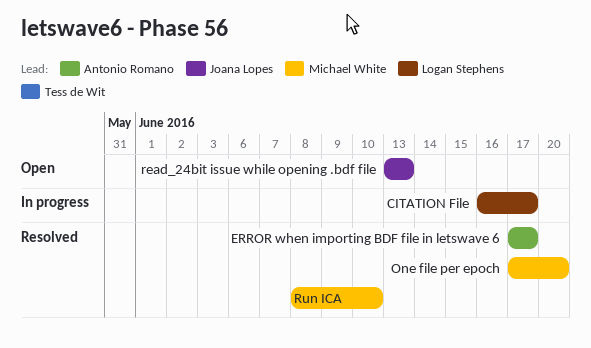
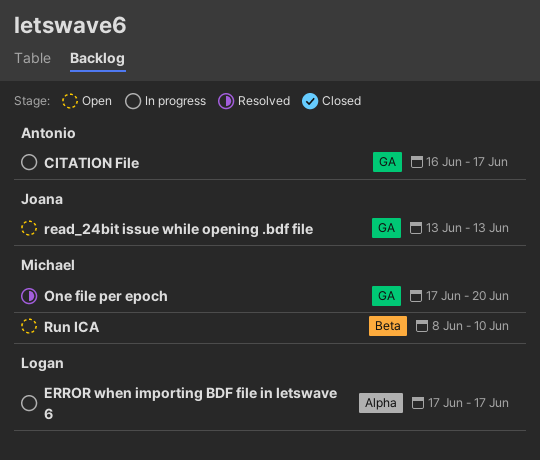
CITATION File, owner: Logan Stephens -> Antonio Romano
ERROR when importing BDF file in letswave 6, status: Resolved -> In progress
ERROR when importing BDF file in letswave 6, owner: Antonio Romano -> Logan Stephens
Run ICA, status: Resolved -> Open

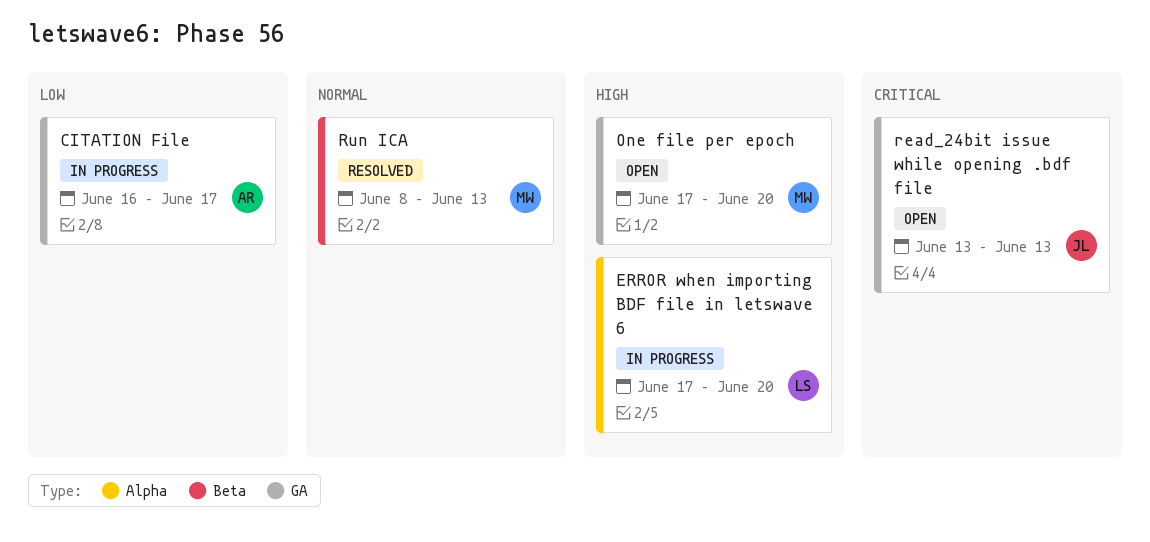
ERROR when importing BDF file in letswave 6, due: Jun 17 -> Jun 20
One file per epoch, status: Resolved -> Open
Run ICA, status: Open -> Resolved
Run ICA, due: Jun 10 -> Jun 13

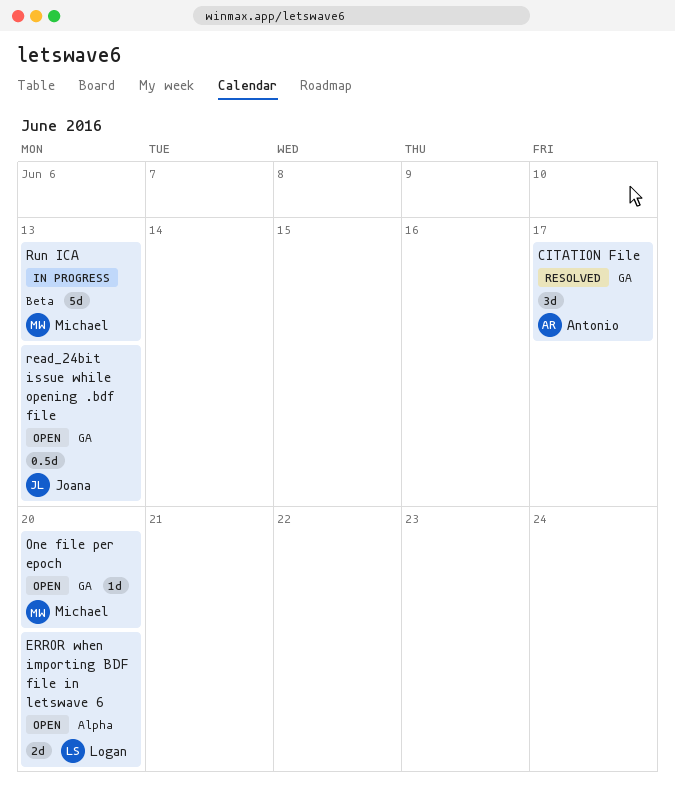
CITATION File, status: In progress -> Resolved
ERROR when importing BDF file in letswave 6, status: In progress -> Open
Run ICA, status: Resolved -> In progress

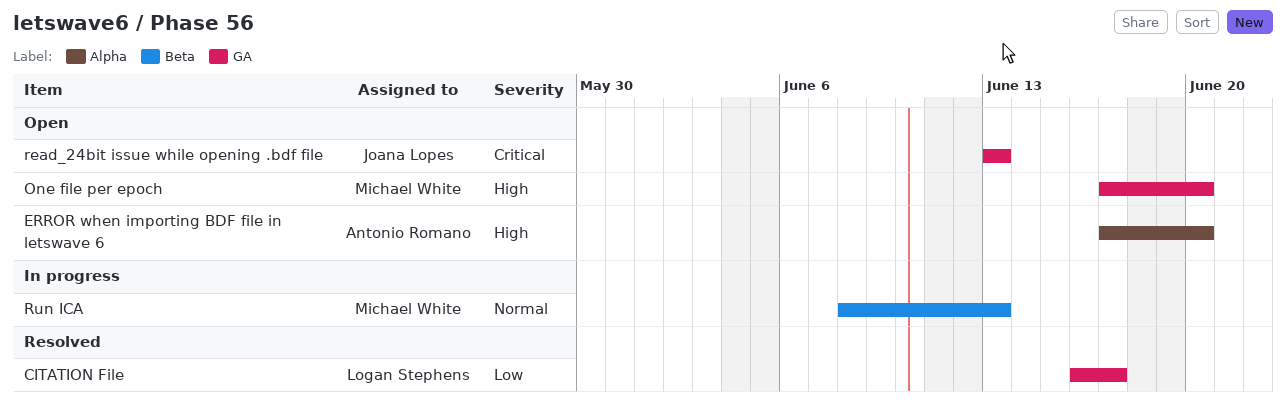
CITATION File, owner: Antonio Romano -> Logan Stephens
ERROR when importing BDF file in letswave 6, owner: Logan Stephens -> Antonio Romano

